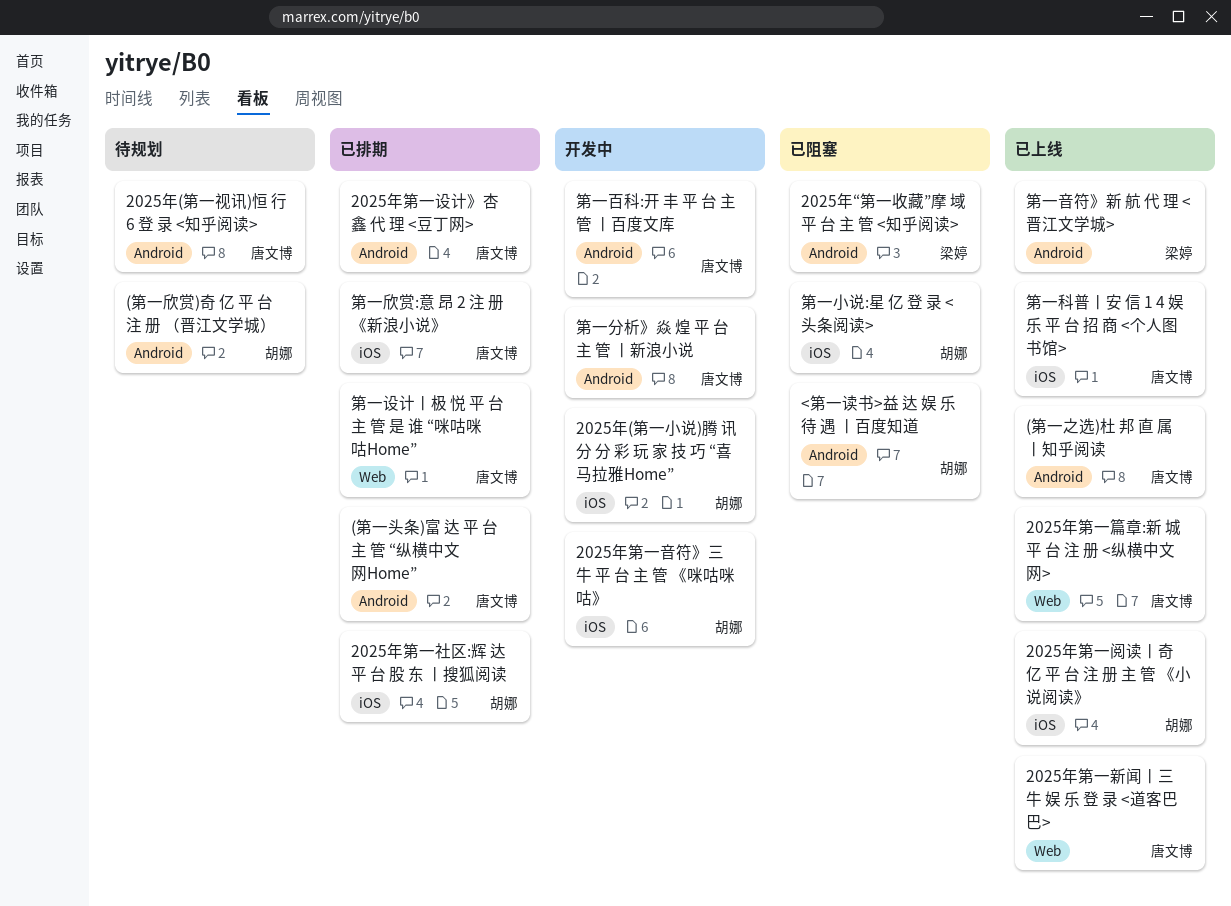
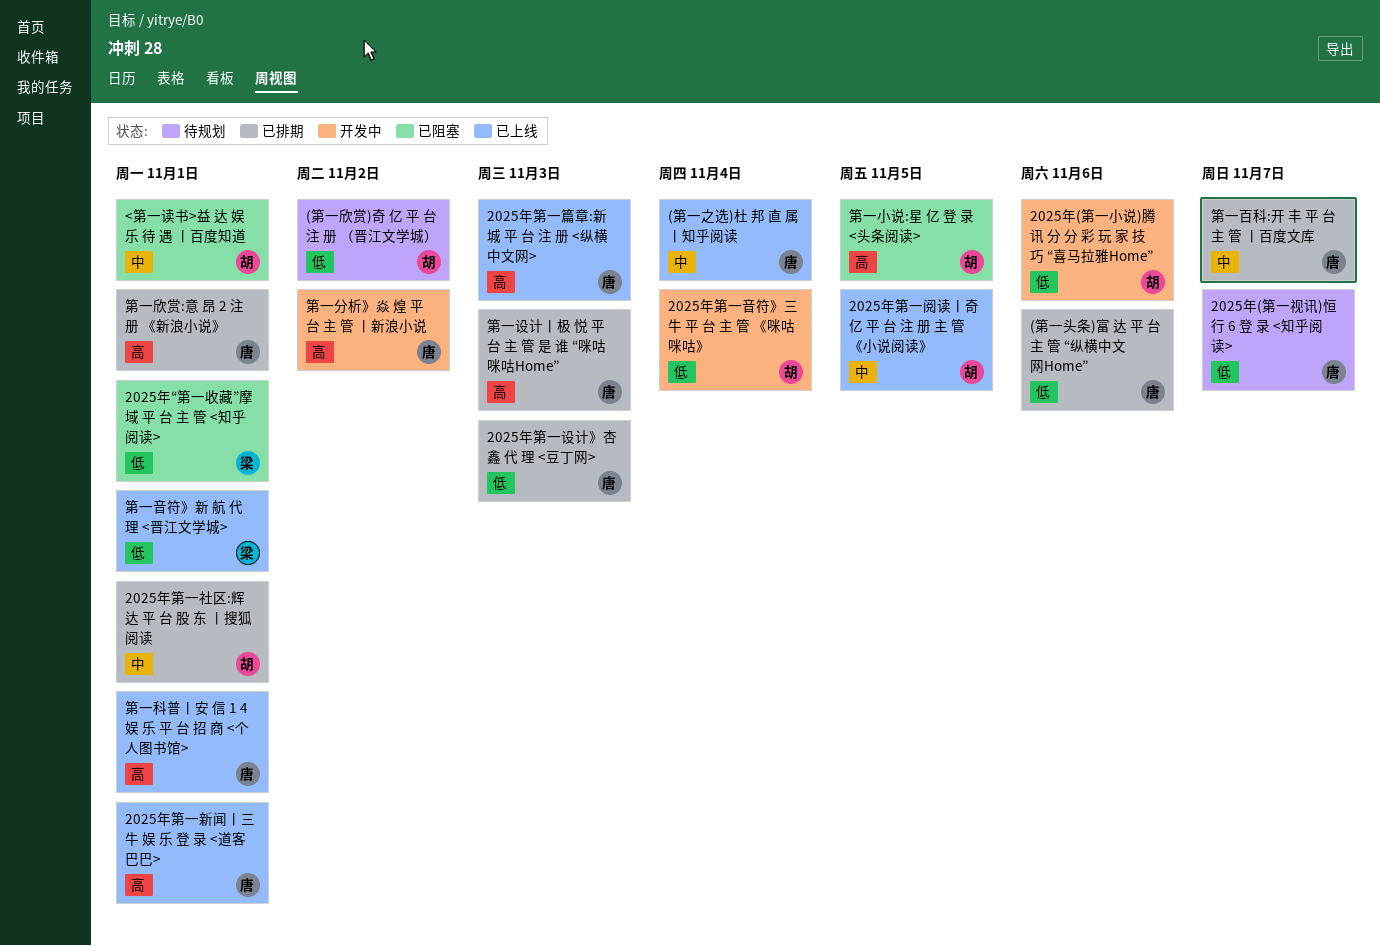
第一百科:开 丰 平 台 主 管 丨百度文库, status: 开发中 -> 已排期

